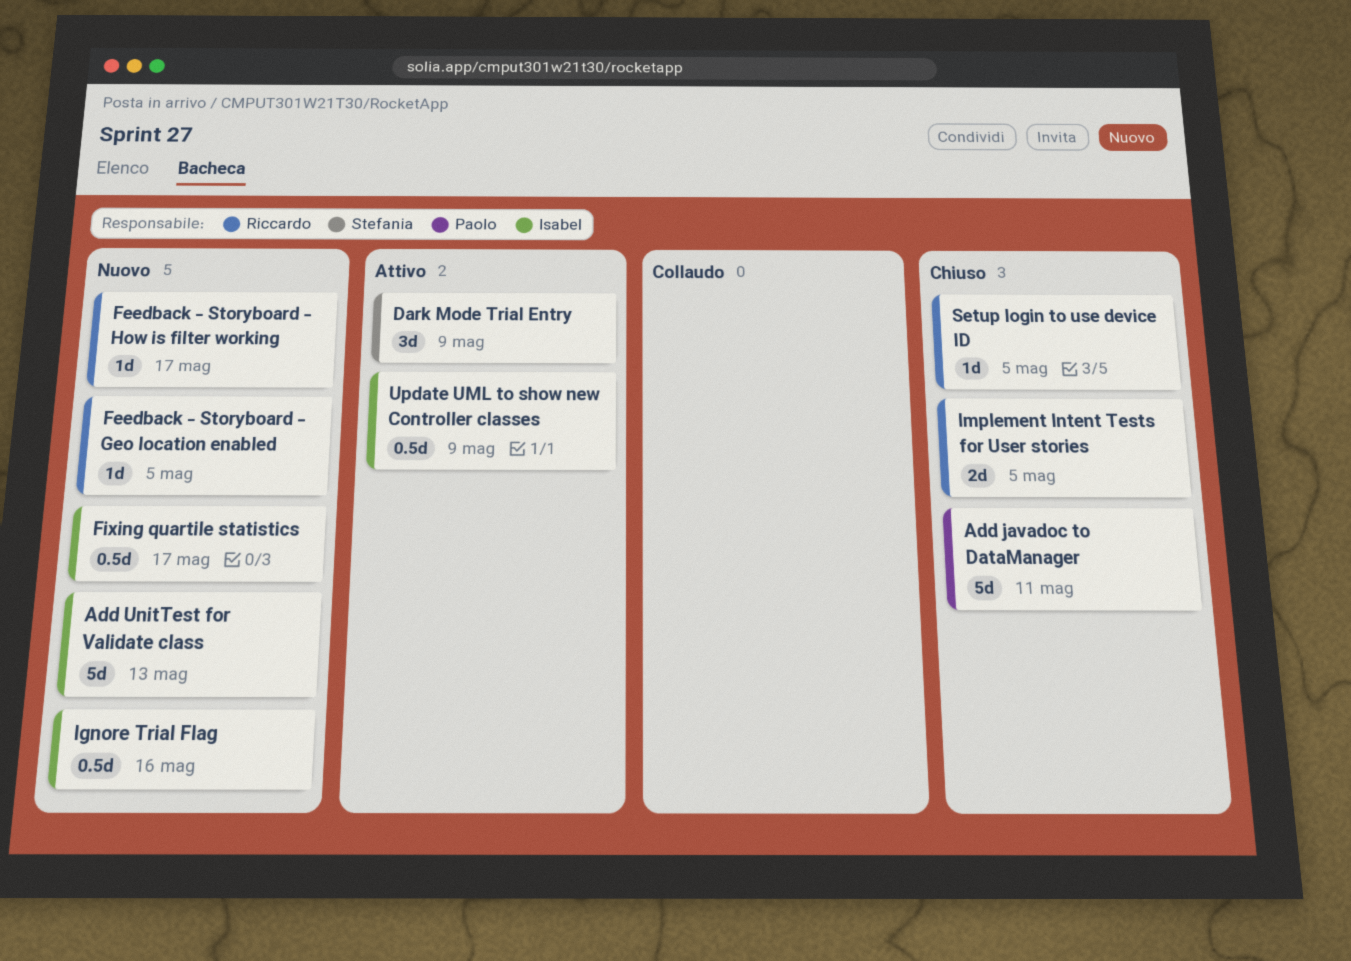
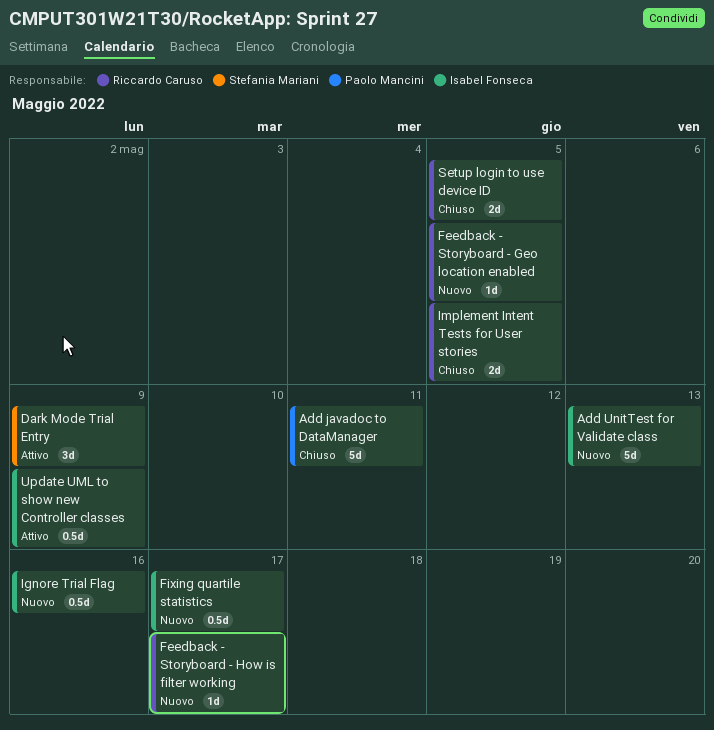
Setup login to use device ID, estimate: 1d -> 2d

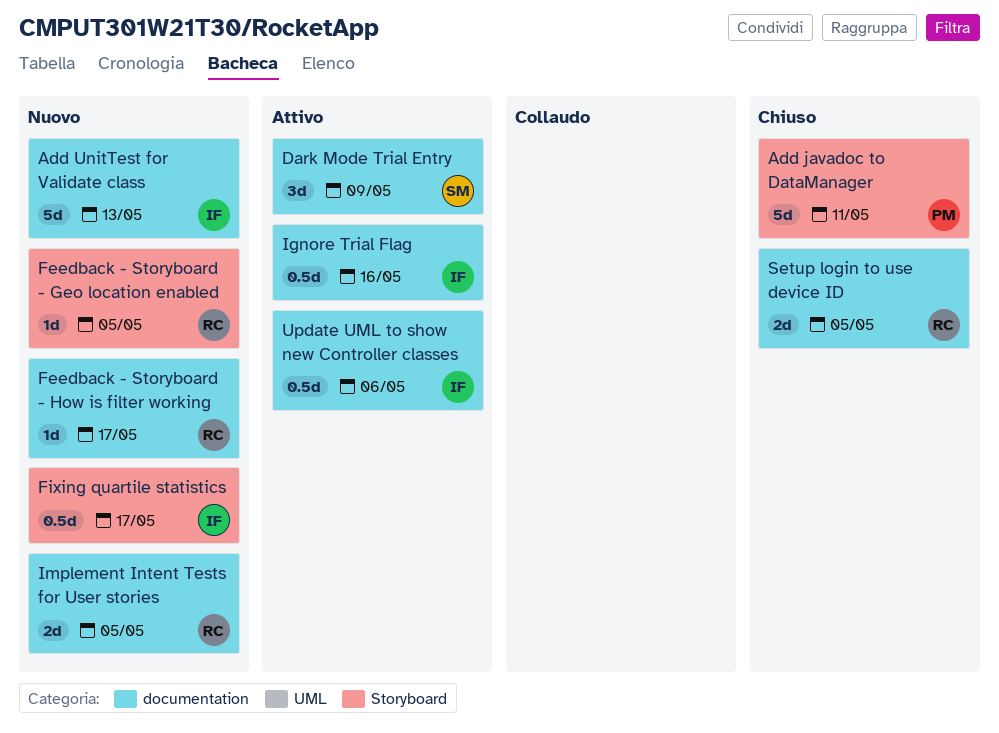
Ignore Trial Flag, status: Nuovo -> Attivo
Implement Intent Tests for User stories, status: Chiuso -> Nuovo
Update UML to show new Controller classes, due: May 9 -> May 6

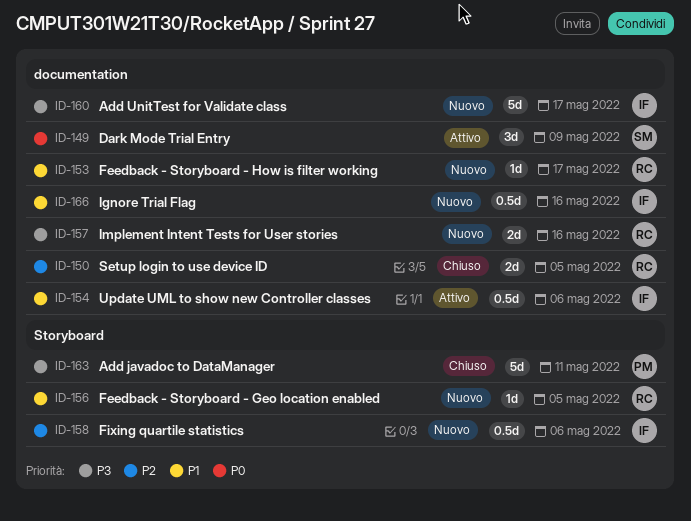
Add UnitTest for Validate class, due: May 13 -> May 17
Fixing quartile statistics, due: May 17 -> May 6
Ignore Trial Flag, status: Attivo -> Nuovo
Implement Intent Tests for User stories, due: May 5 -> May 16

